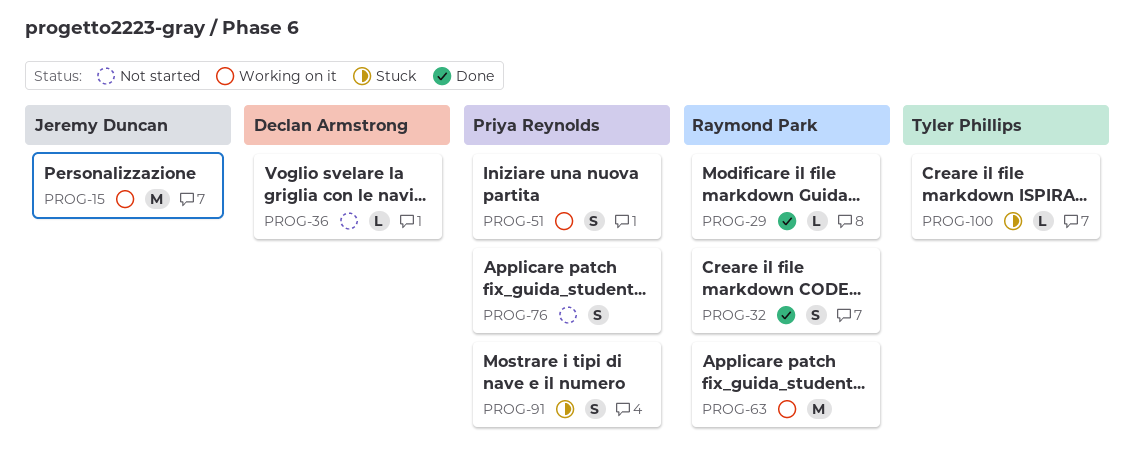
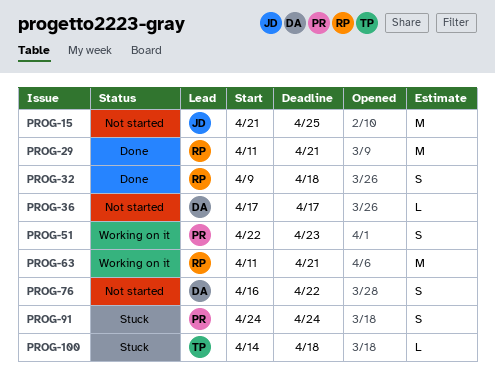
PROG-15, status: Working on it -> Not started
PROG-29, estimate: L -> M
PROG-76, owner: Priya Reynolds -> Declan Armstrong

